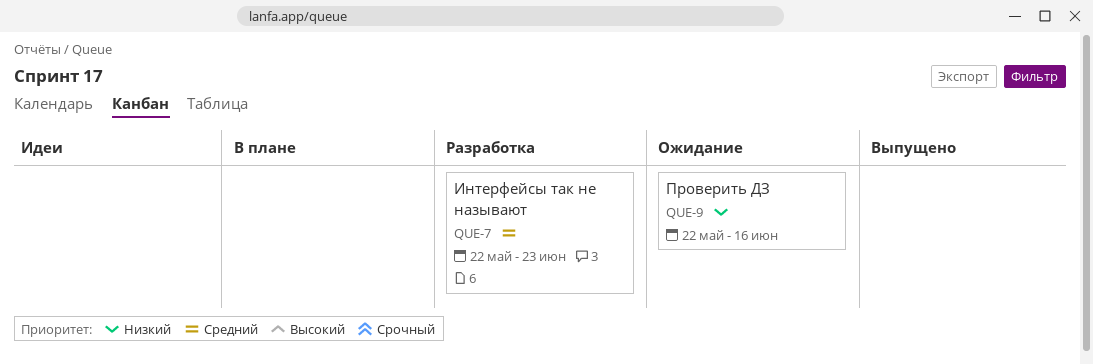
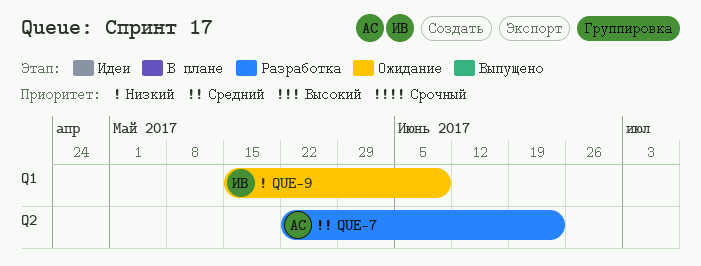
QUE-9, start: May 22 -> May 15
QUE-9, due: Jun 16 -> Jun 9

